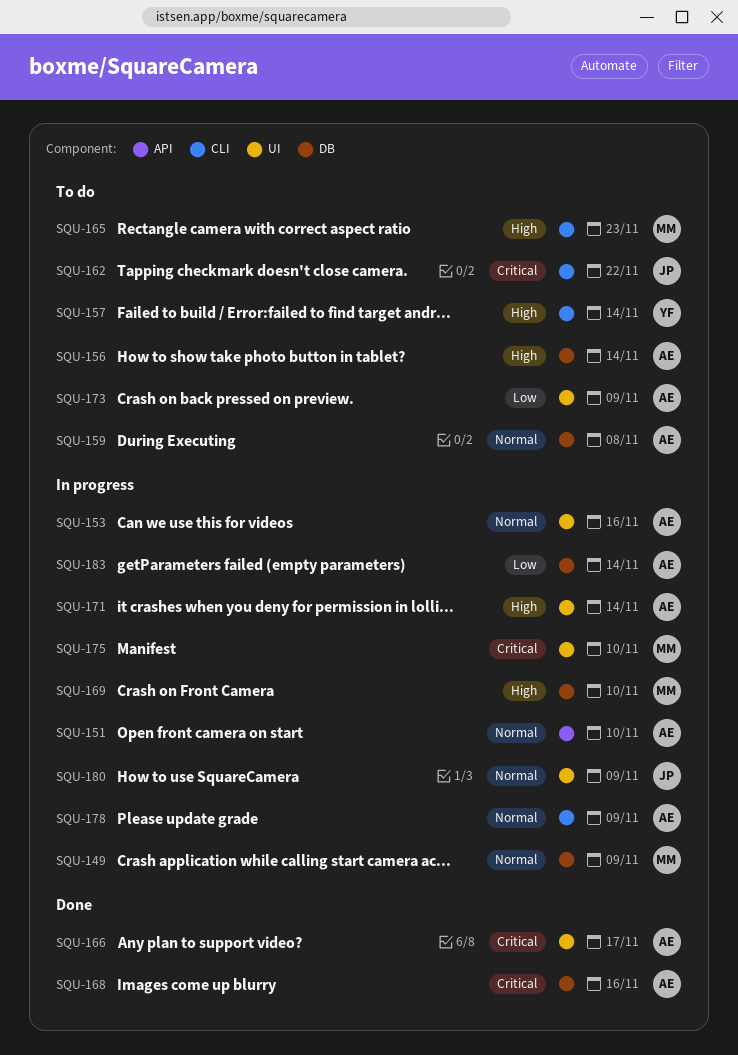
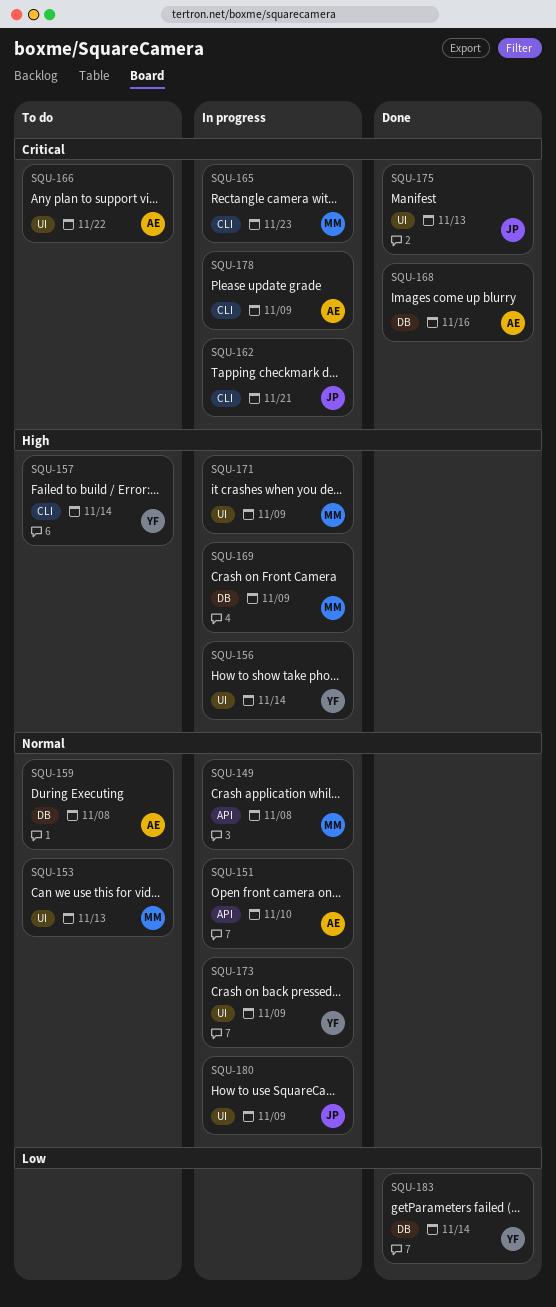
SQU-149, label: DB -> API
SQU-149, due: Nov 9 -> Nov 8
SQU-153, status: In progress -> To do
SQU-153, owner: AE -> MM
SQU-153, due: Nov 16 -> Nov 13
SQU-156, status: To do -> In progress
SQU-156, owner: AE -> YF
SQU-156, label: DB -> UI
SQU-162, status: To do -> In progress
SQU-162, due: Nov 22 -> Nov 21
SQU-165, status: To do -> In progress
SQU-165, priority: High -> Critical
SQU-166, status: Done -> To do
SQU-166, due: Nov 17 -> Nov 22
SQU-169, due: Nov 10 -> Nov 9
SQU-171, owner: AE -> MM
SQU-171, due: Nov 14 -> Nov 9
SQU-173, status: To do -> In progress
SQU-173, owner: AE -> YF
SQU-173, priority: Low -> Normal
SQU-175, status: In progress -> Done
SQU-175, owner: MM -> JP
SQU-175, due: Nov 10 -> Nov 13
SQU-178, priority: Normal -> Critical
SQU-183, status: In progress -> Done
SQU-183, owner: AE -> YF

